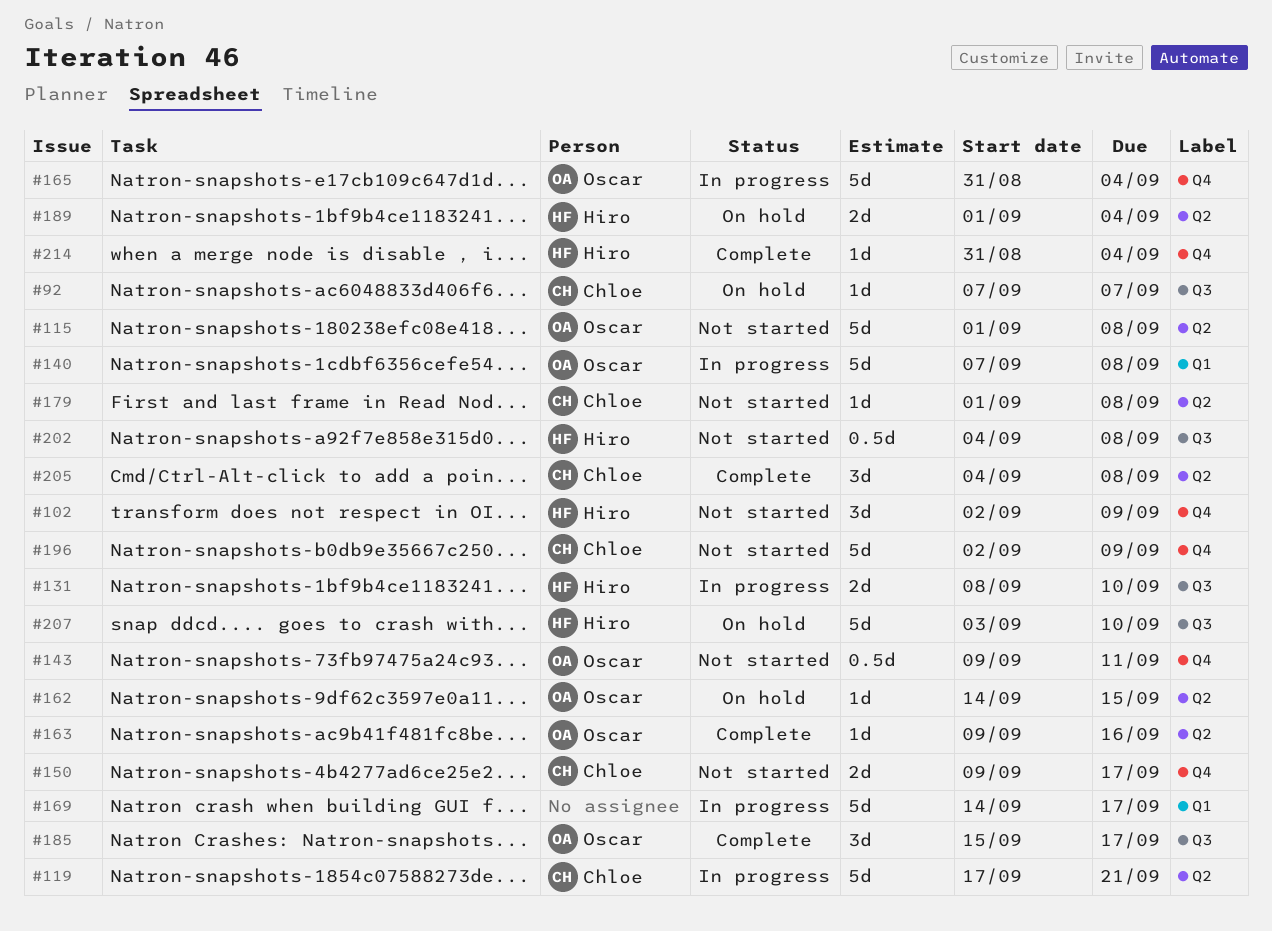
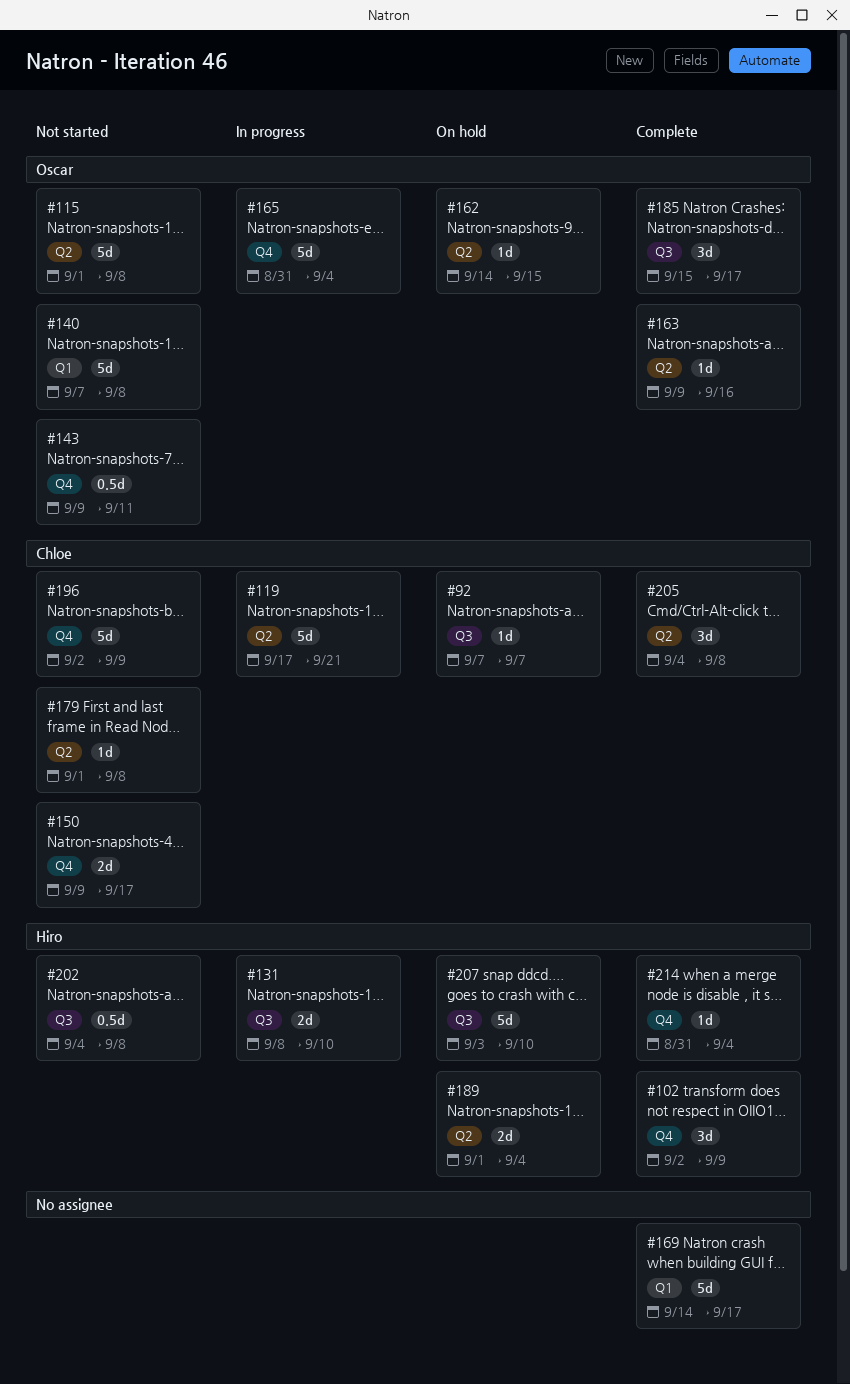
#102, status: Not started -> Complete
#140, status: In progress -> Not started
#169, status: In progress -> Complete

